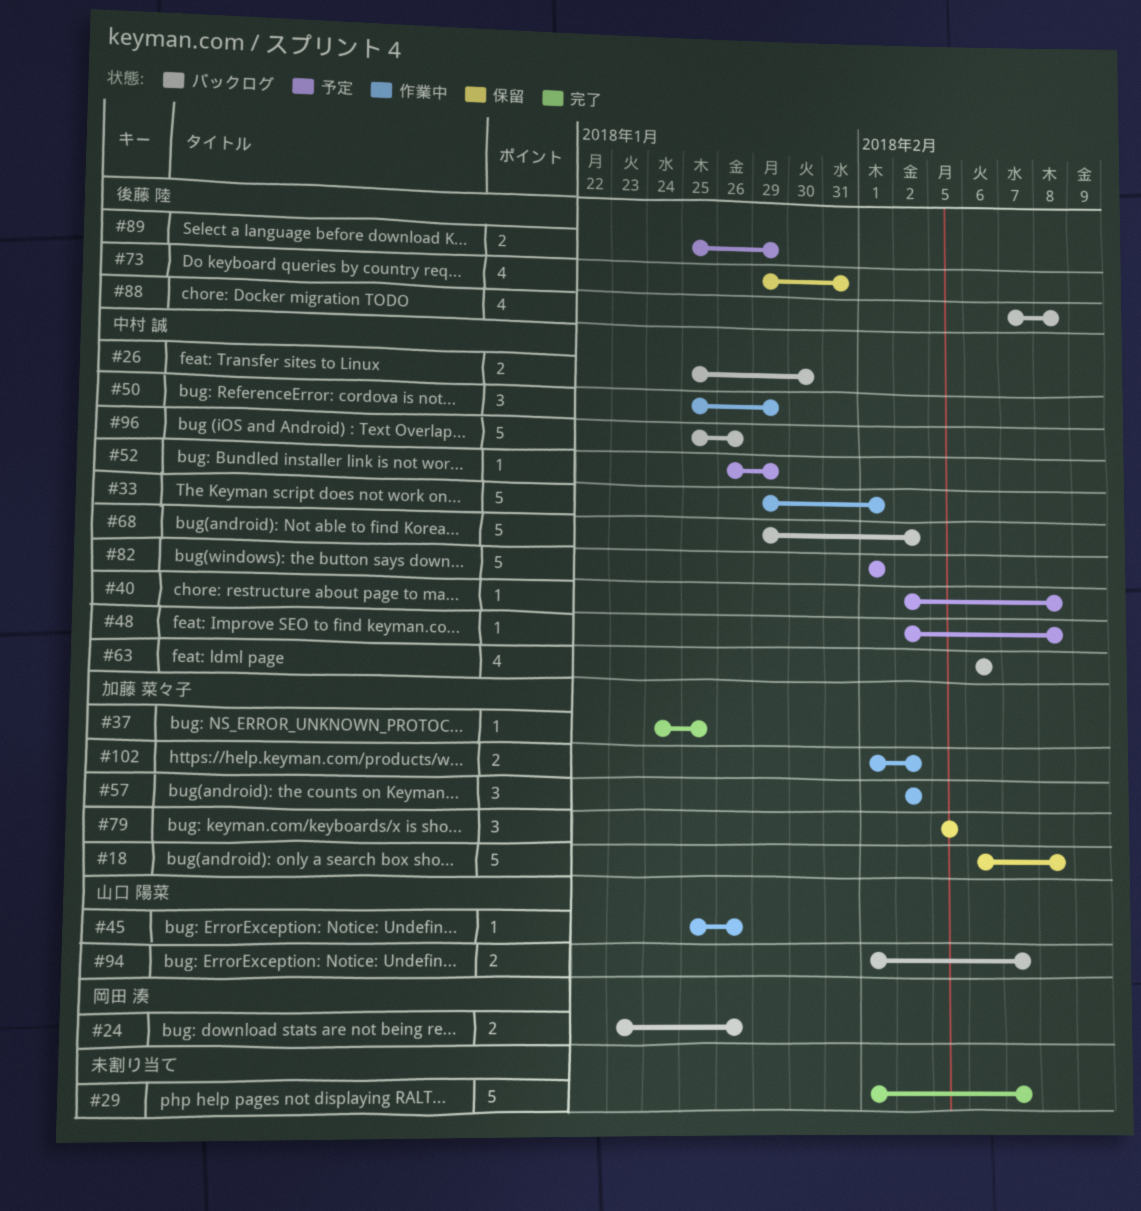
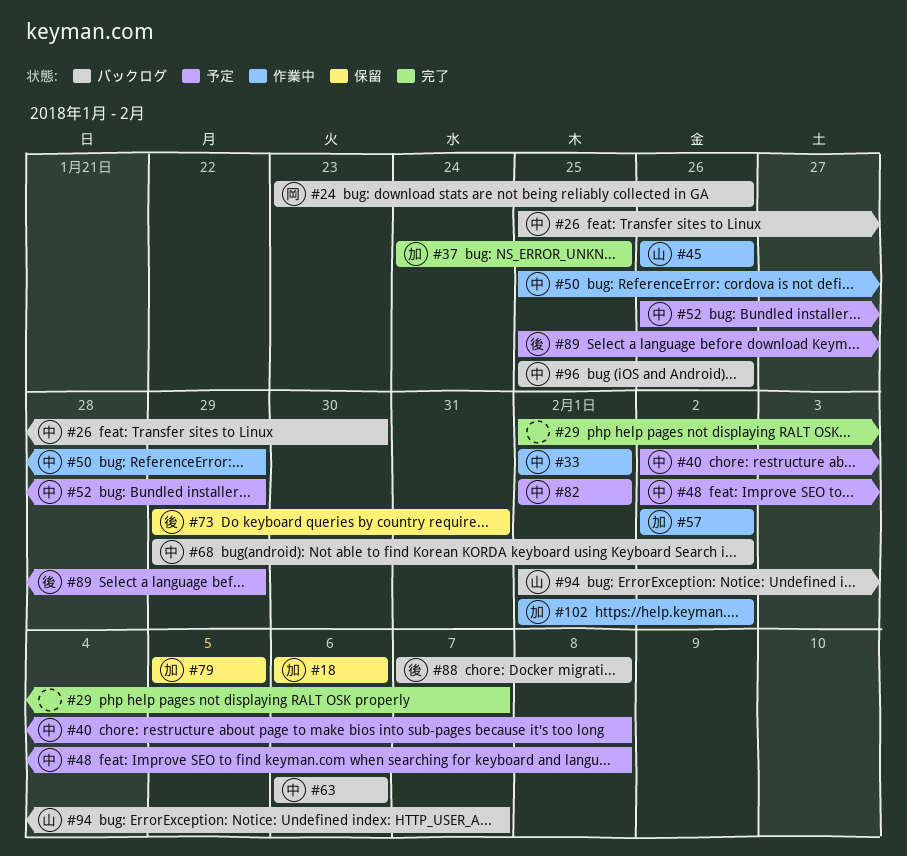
#18, due: Feb 8 -> Feb 6
#33, start: Jan 29 -> Feb 1
#45, start: Jan 25 -> Jan 26

